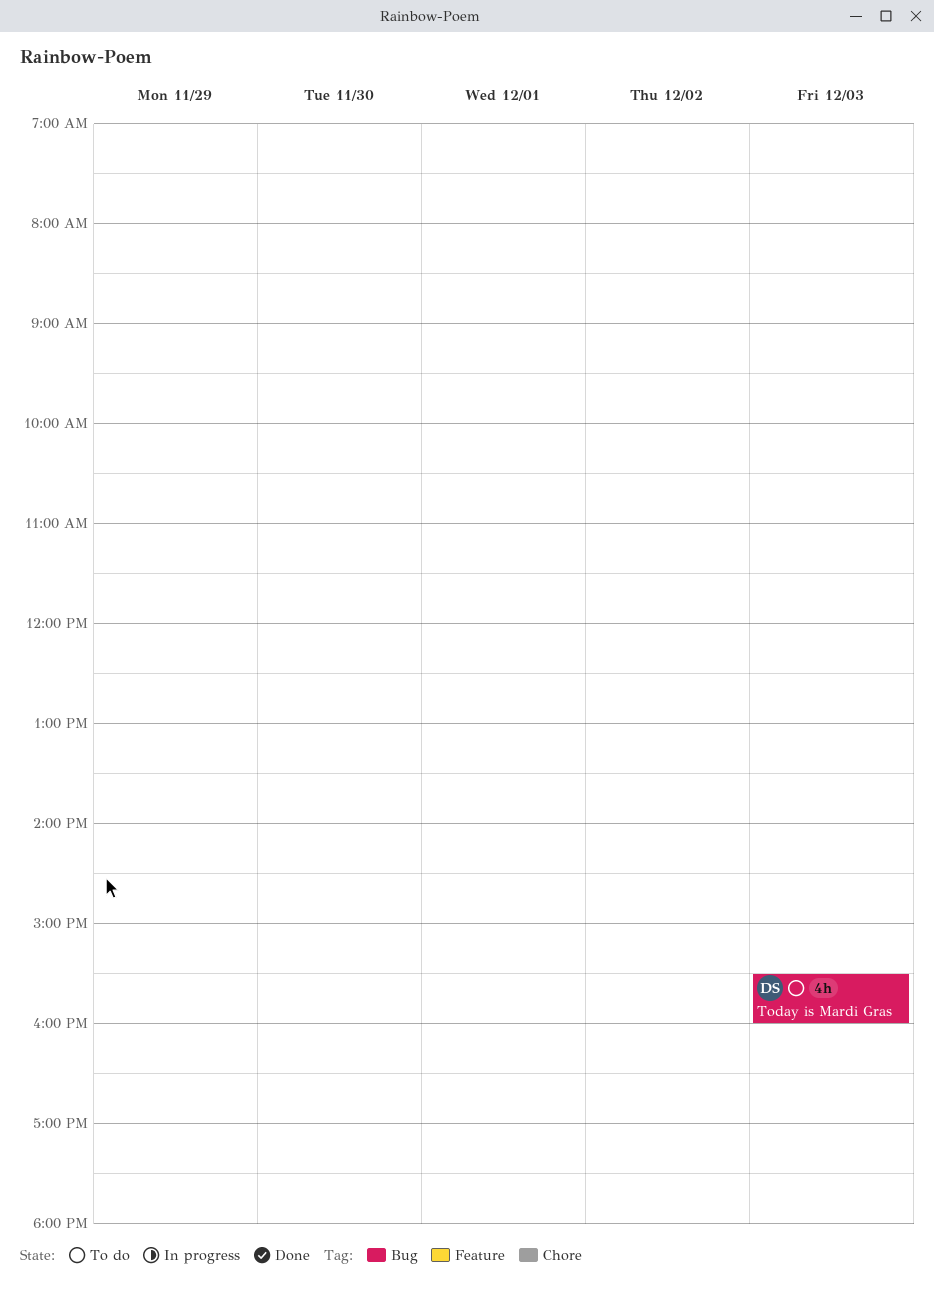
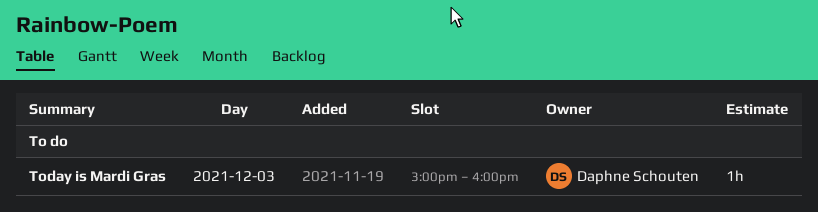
Today is Mardi Gras, estimate: 4h -> 1h
Today is Mardi Gras, begins: 15:30 -> 15:00

